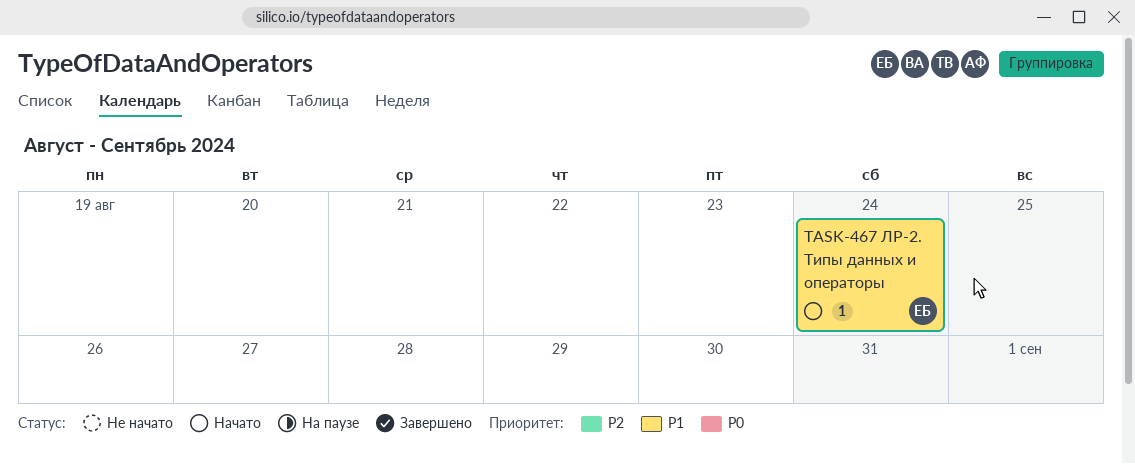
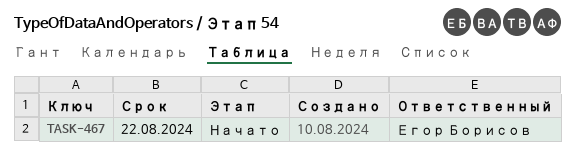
TASK-467, due: Aug 24 -> Aug 22

